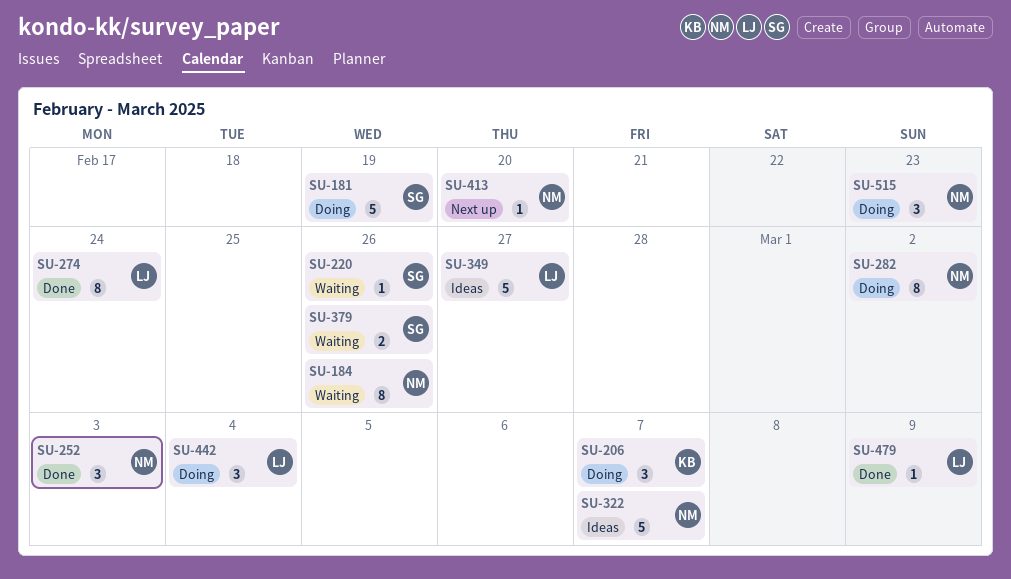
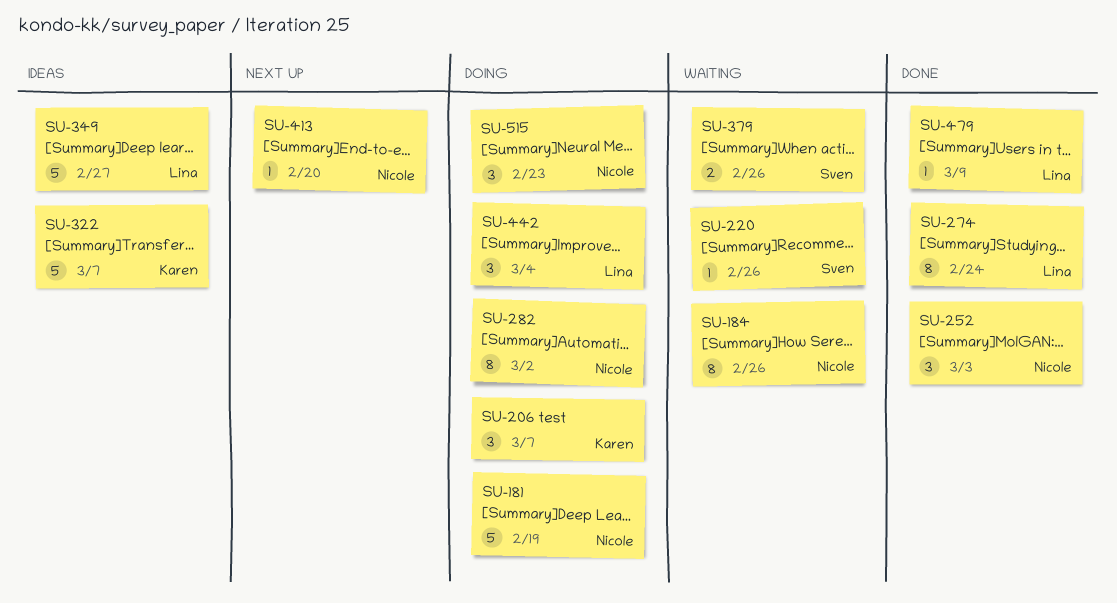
SU-181, owner: Sven -> Nicole
SU-322, owner: Nicole -> Karen

